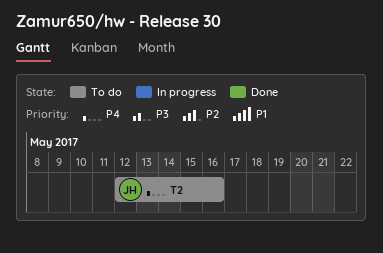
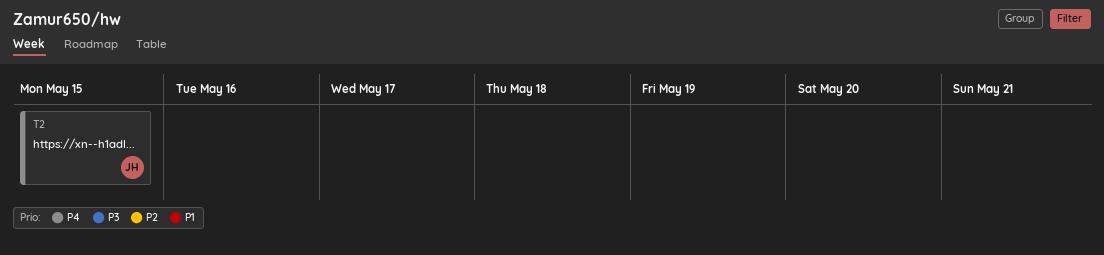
T2, due: May 16 -> May 15

